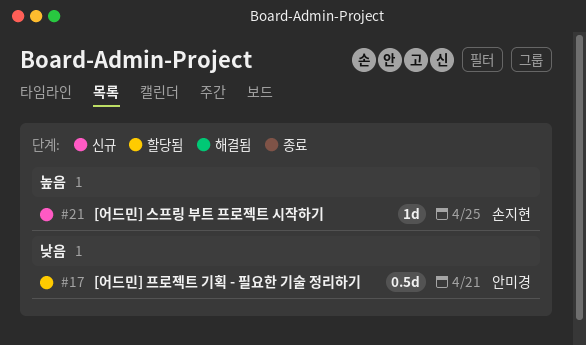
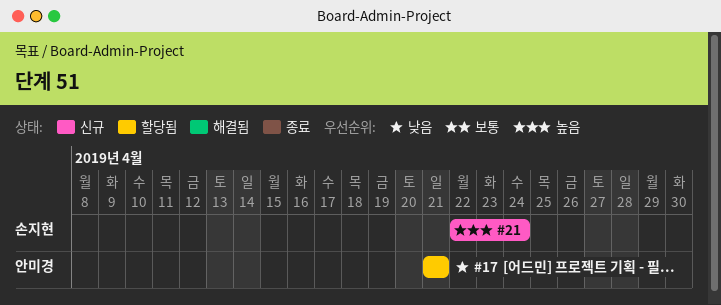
#21, due: Apr 25 -> Apr 24

